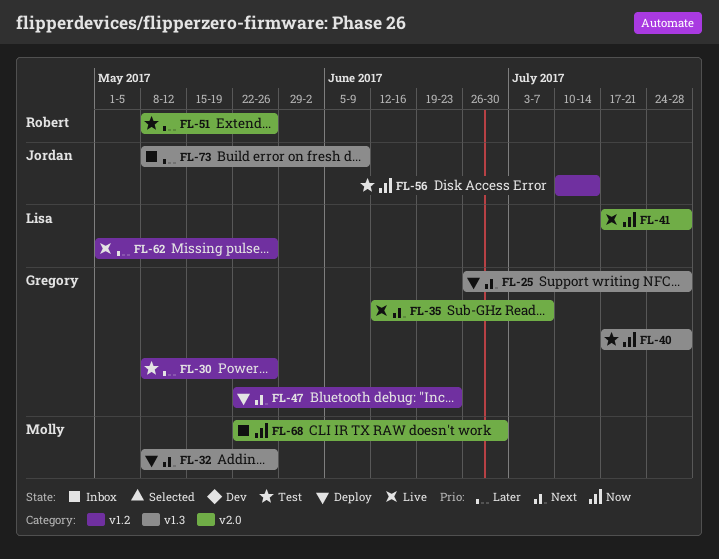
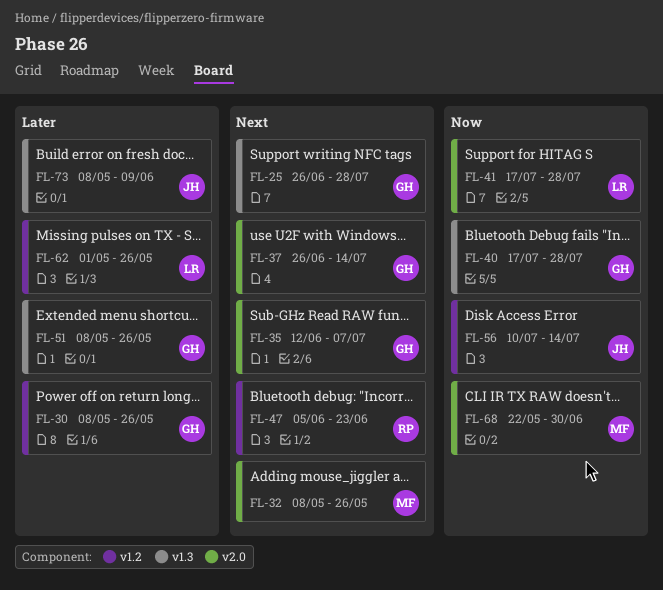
FL-32, label: v1.3 -> v2.0
FL-37: none -> present
FL-47, owner: Gregory -> Robert
FL-47, start: May 22 -> Jun 5
FL-51, owner: Robert -> Gregory
FL-51, label: v2.0 -> v1.3

